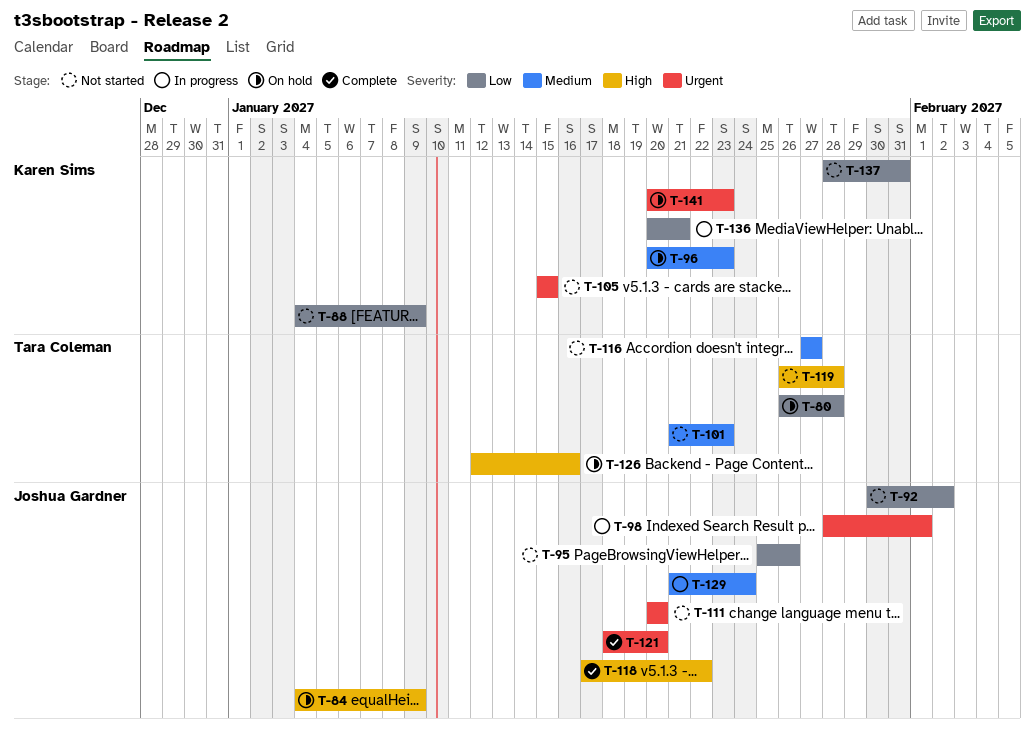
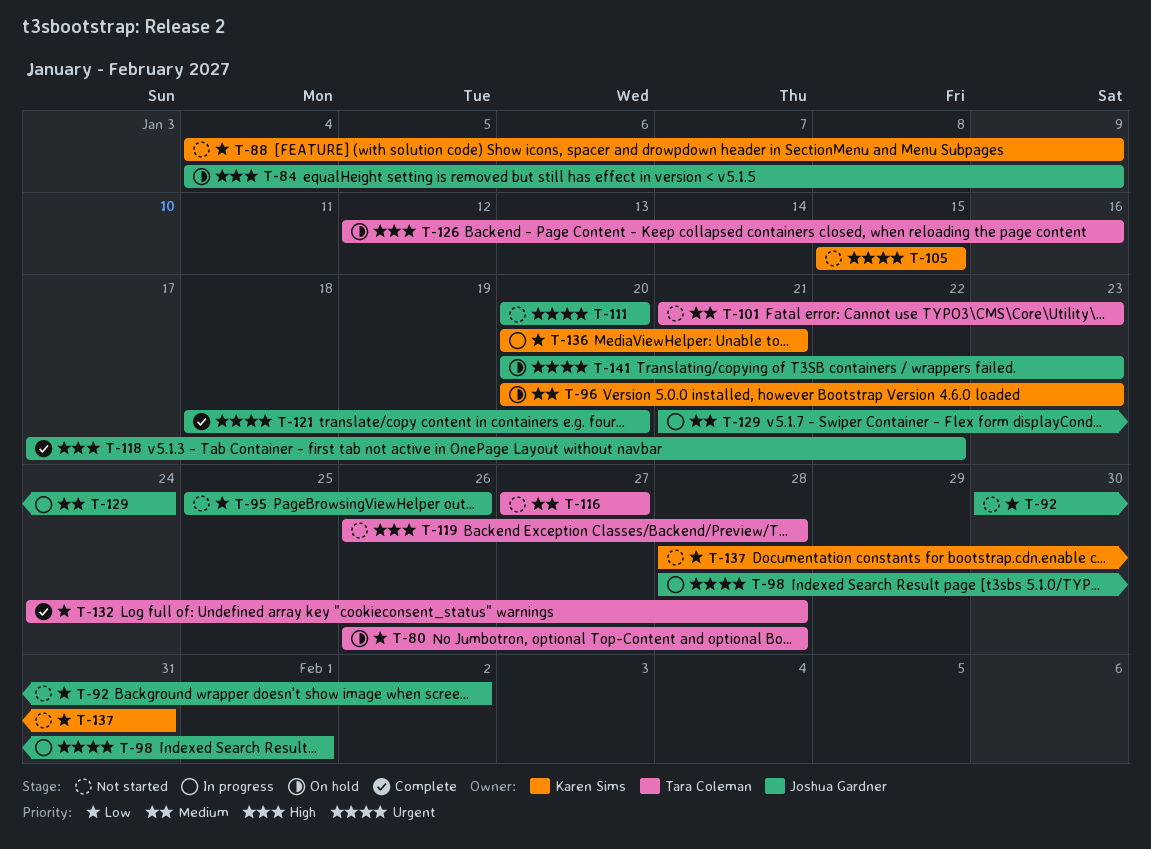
T-132: none -> present
T-141, owner: Karen Sims -> Joshua Gardner

